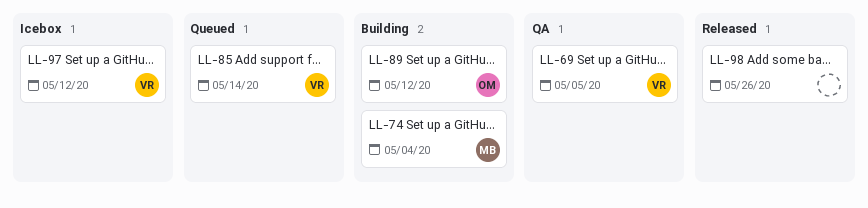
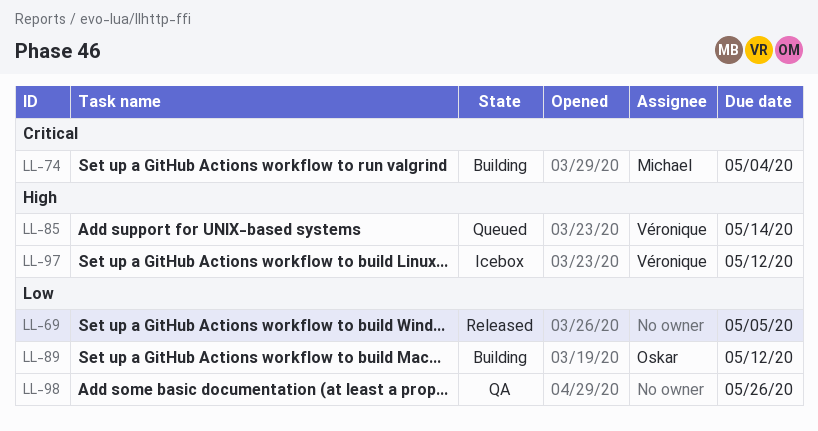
LL-69, status: QA -> Released
LL-69, owner: Véronique -> none
LL-98, status: Released -> QA

